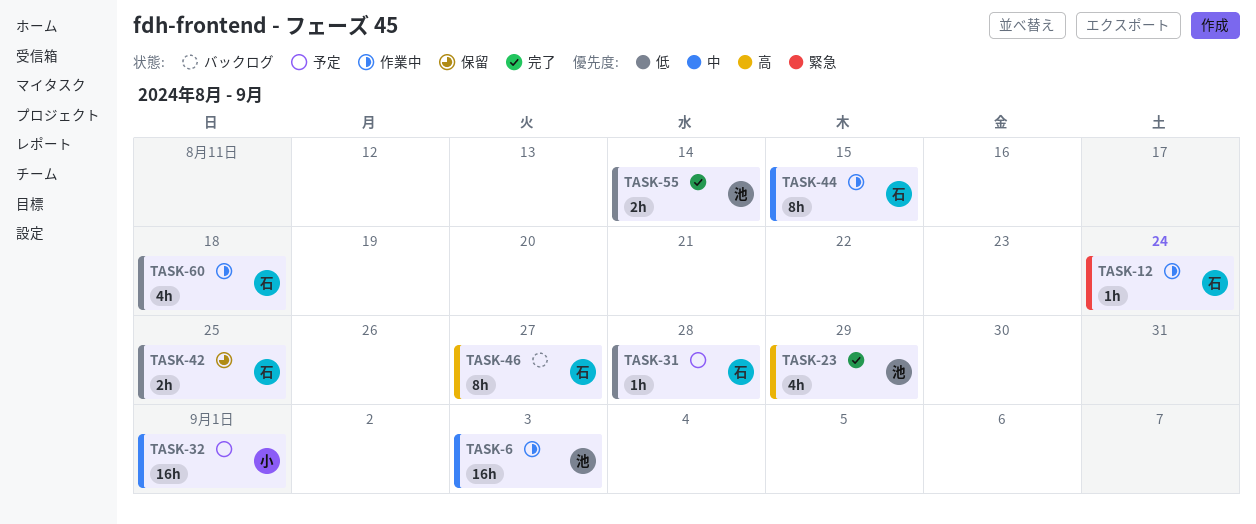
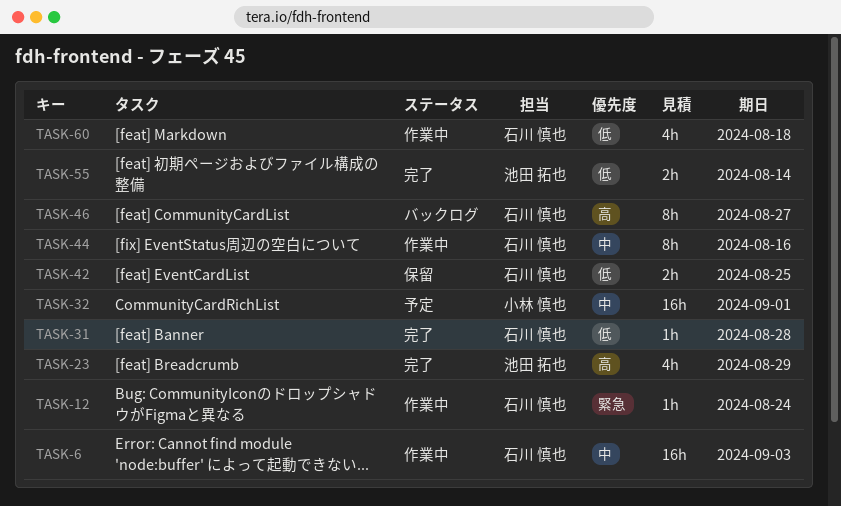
TASK-6, owner: 池田 拓也 -> 石川 慎也
TASK-31, status: 予定 -> 完了
TASK-44, due: Aug 15 -> Aug 16

